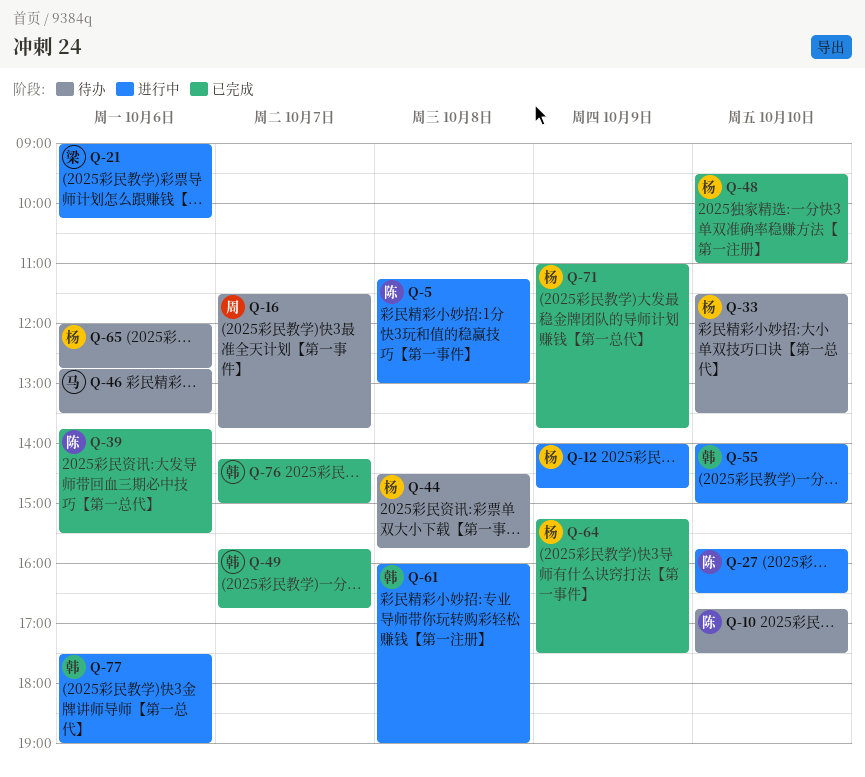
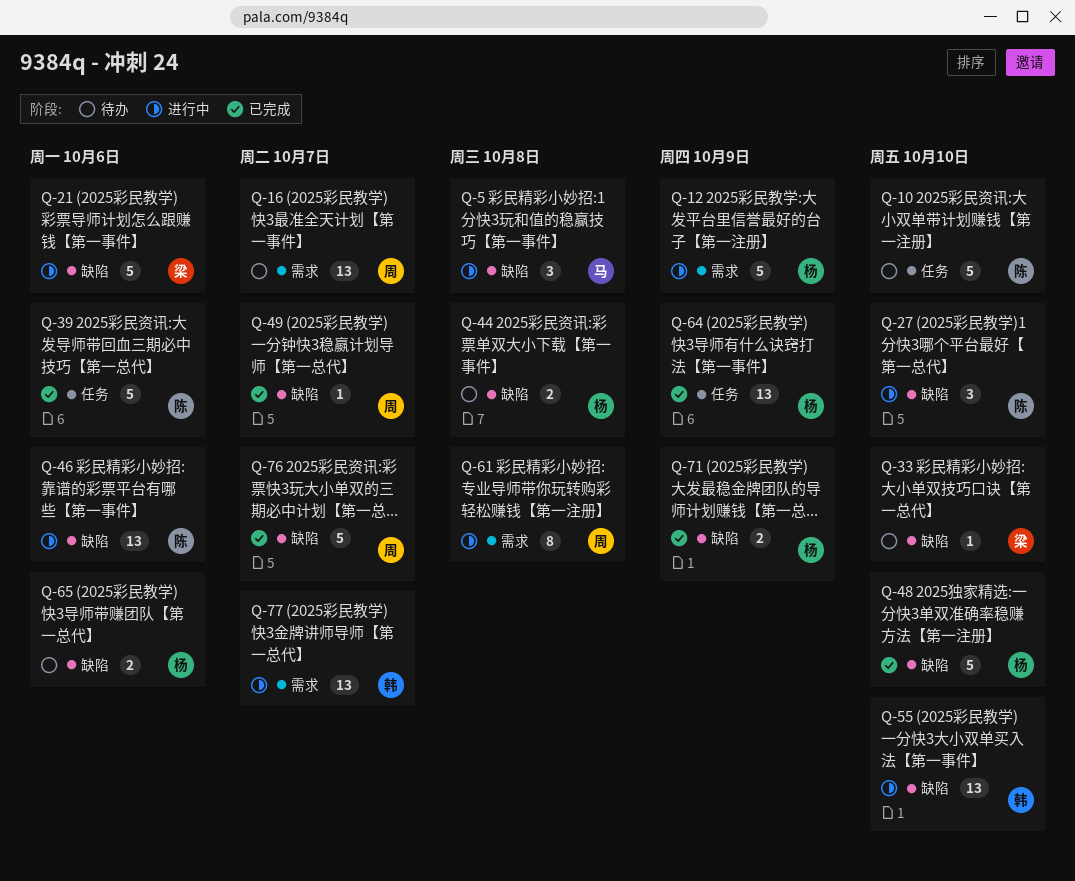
Q-5, owner: 陈 -> 马
Q-33, owner: 杨 -> 梁
Q-46, status: 待办 -> 进行中
Q-46, owner: 马 -> 陈
Q-49, owner: 韩 -> 周
Q-61, owner: 韩 -> 周
Q-76, owner: 韩 -> 周
Q-77, day: Oct 6 -> Oct 7

